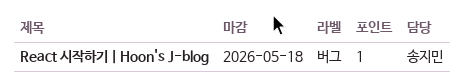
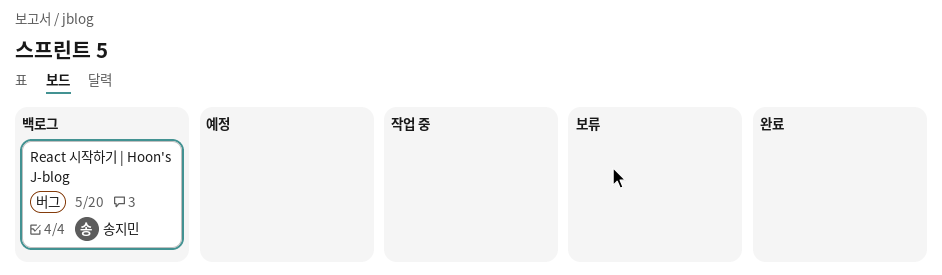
React 시작하기 | Hoon's J-blog, due: May 18 -> May 20

